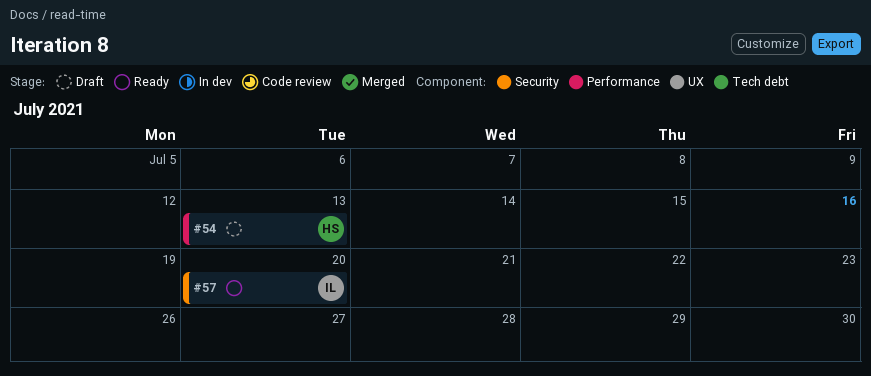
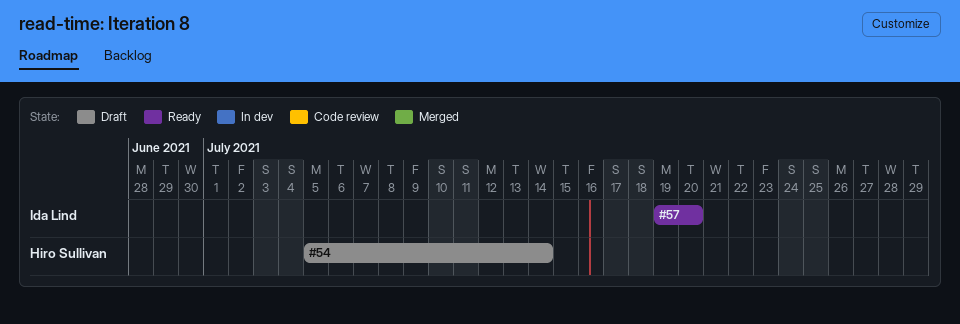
#54, due: Jul 13 -> Jul 14

